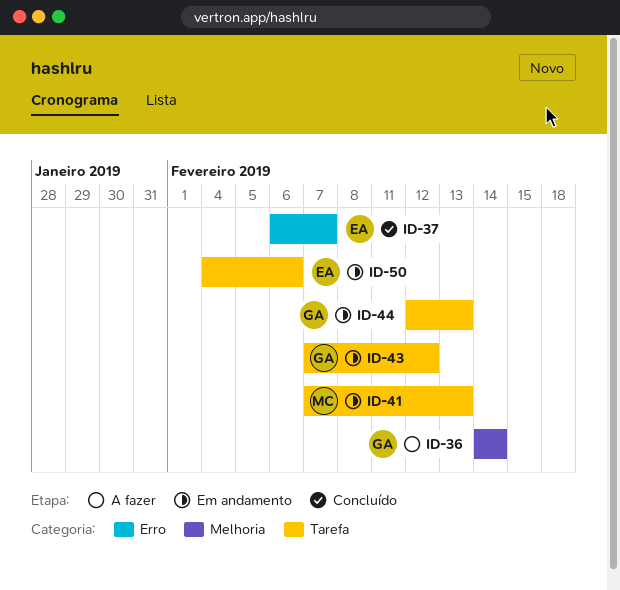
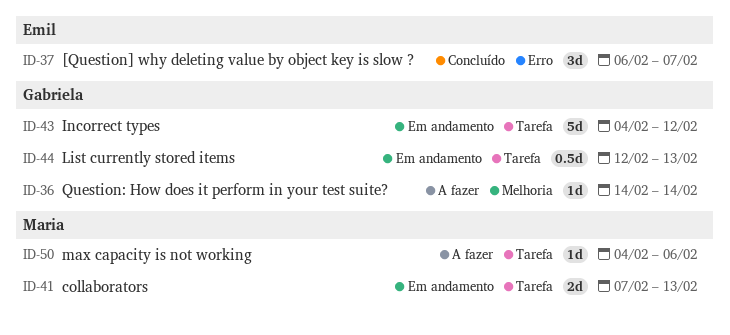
ID-43, start: Feb 7 -> Feb 4
ID-50, status: Em andamento -> A fazer
ID-50, owner: Emil -> Maria

